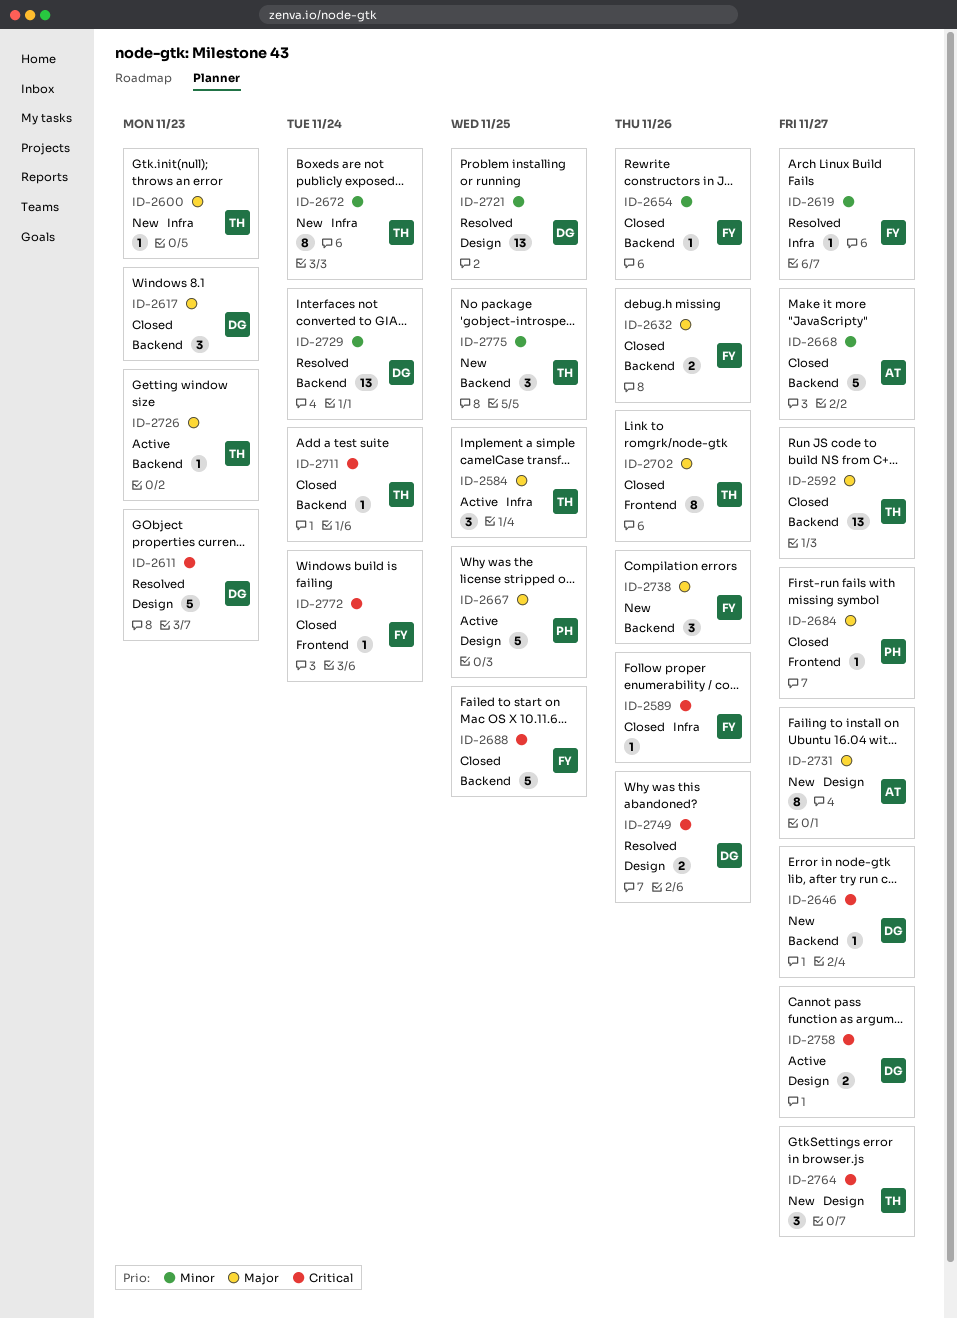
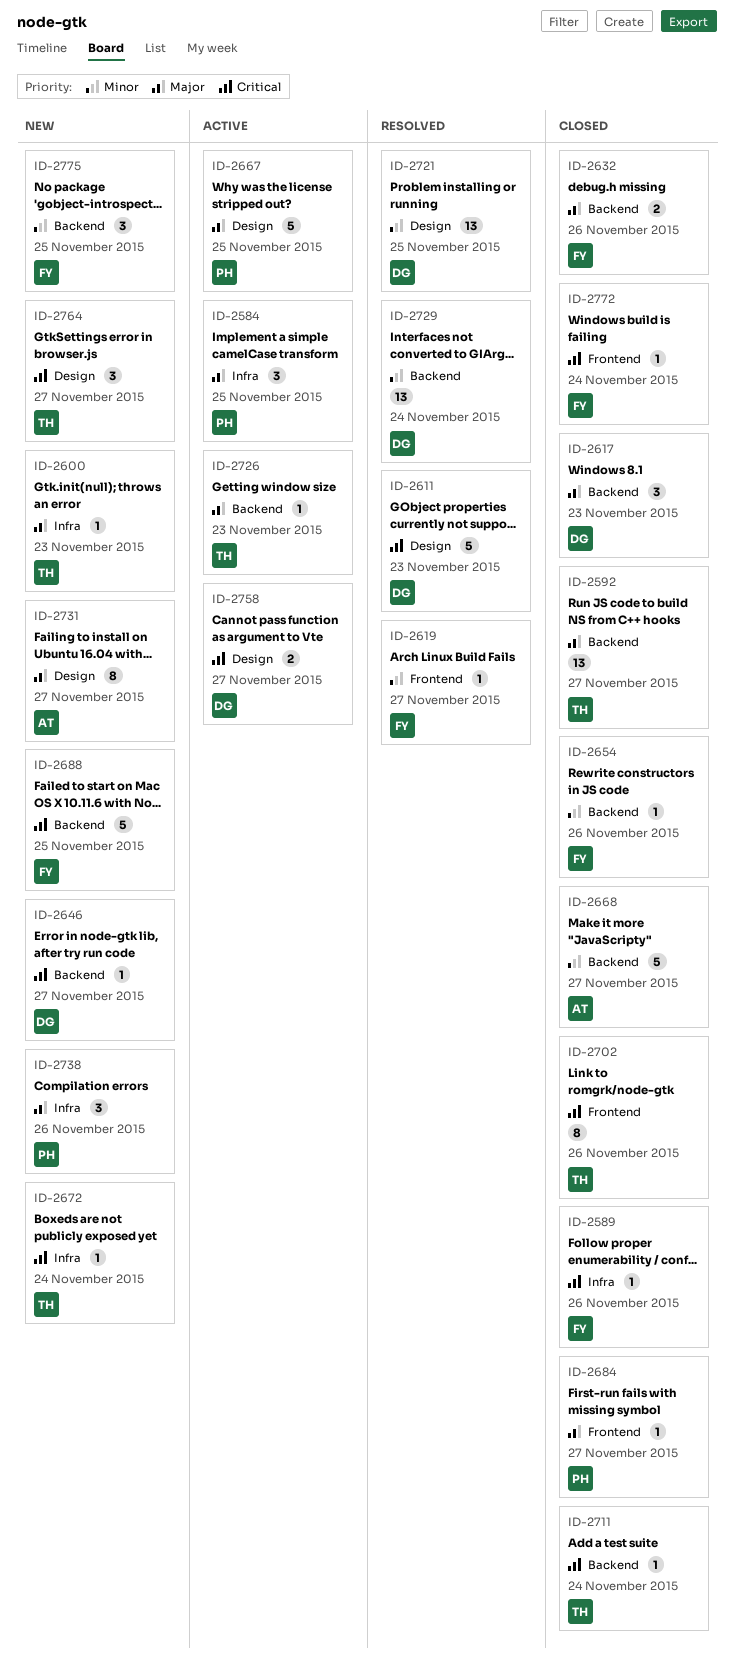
ID-2584, owner: TH -> PH
ID-2619, label: Infra -> Frontend
ID-2672, priority: Minor -> Critical
ID-2672, estimate: 8 -> 1
ID-2688, status: Closed -> New
ID-2702, priority: Major -> Critical
ID-2738, owner: FY -> PH
ID-2738, label: Backend -> Infra
ID-2749: present -> none
ID-2775, owner: TH -> FY

